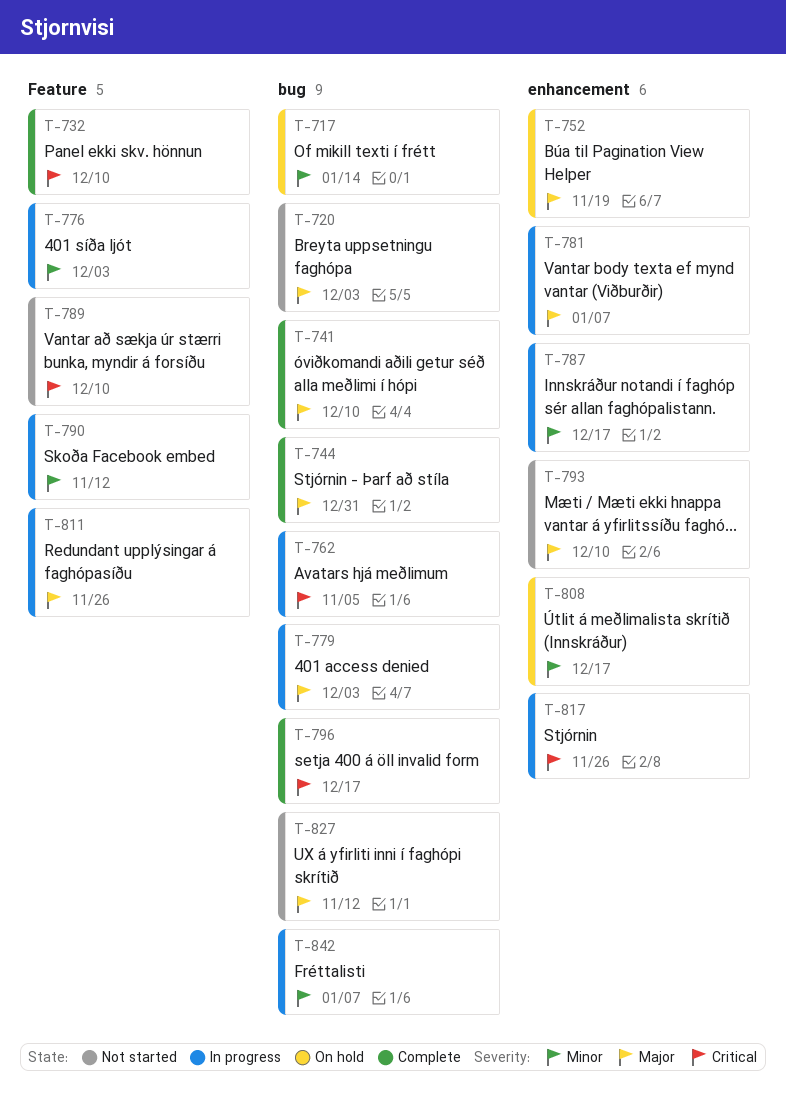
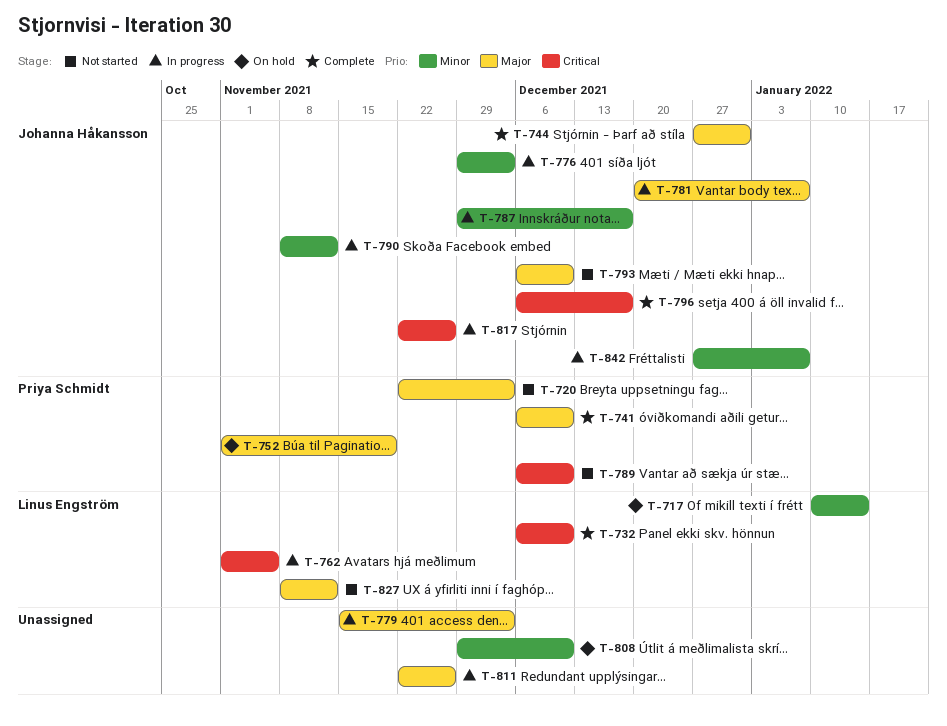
T-808, due: Dec 17 -> Dec 10

